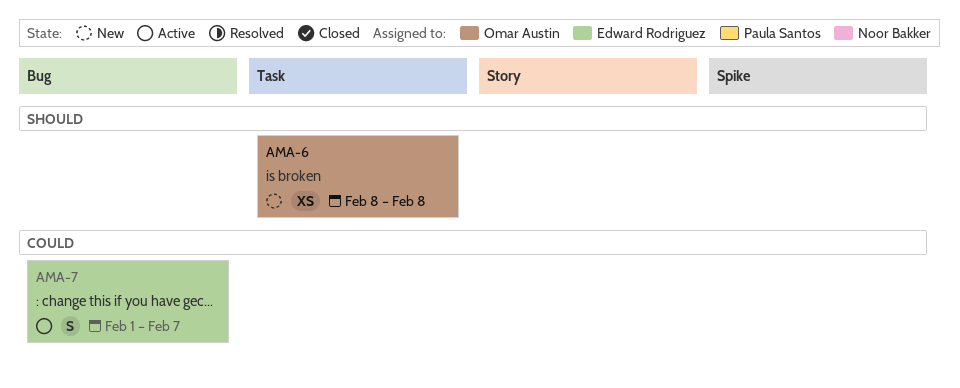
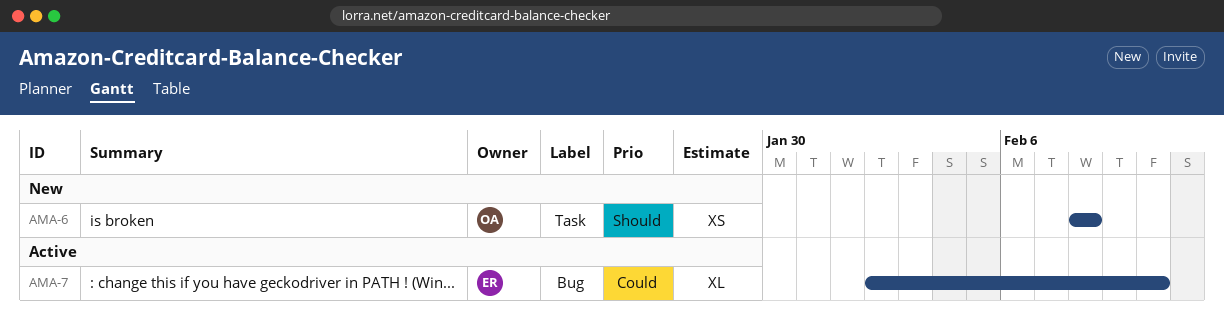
AMA-7, estimate: S -> XL
AMA-7, start: Feb 1 -> Feb 2
AMA-7, due: Feb 7 -> Feb 10

